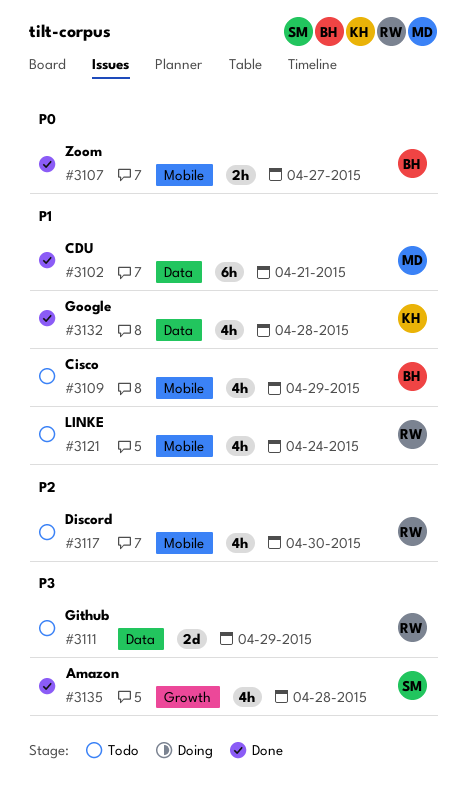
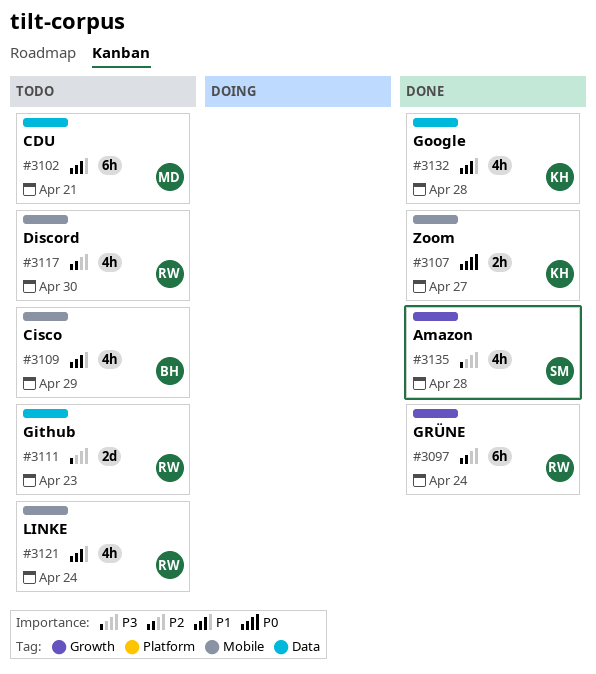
#3097: none -> present
#3102, status: Done -> Todo
#3107, owner: BH -> KH
#3111, due: Apr 29 -> Apr 23

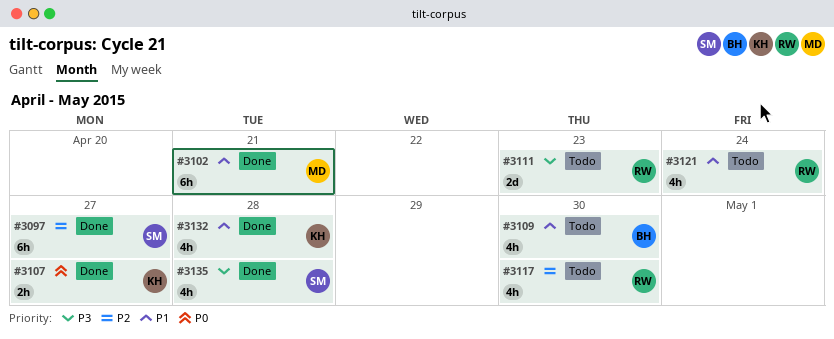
#3097, owner: RW -> SM
#3097, due: Apr 24 -> Apr 27
#3102, status: Todo -> Done
#3109, due: Apr 29 -> Apr 30

